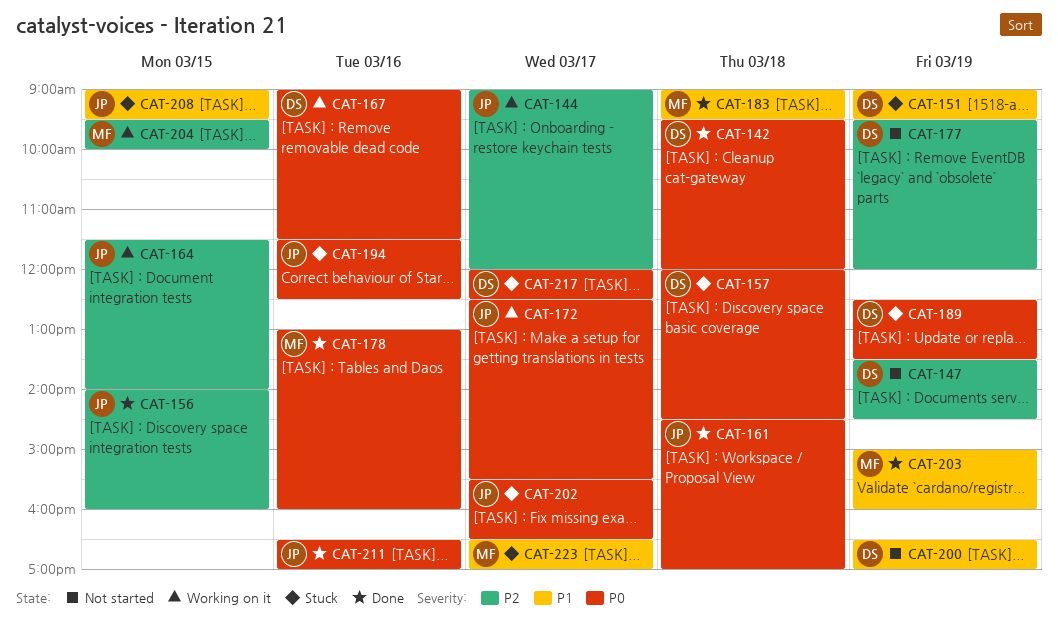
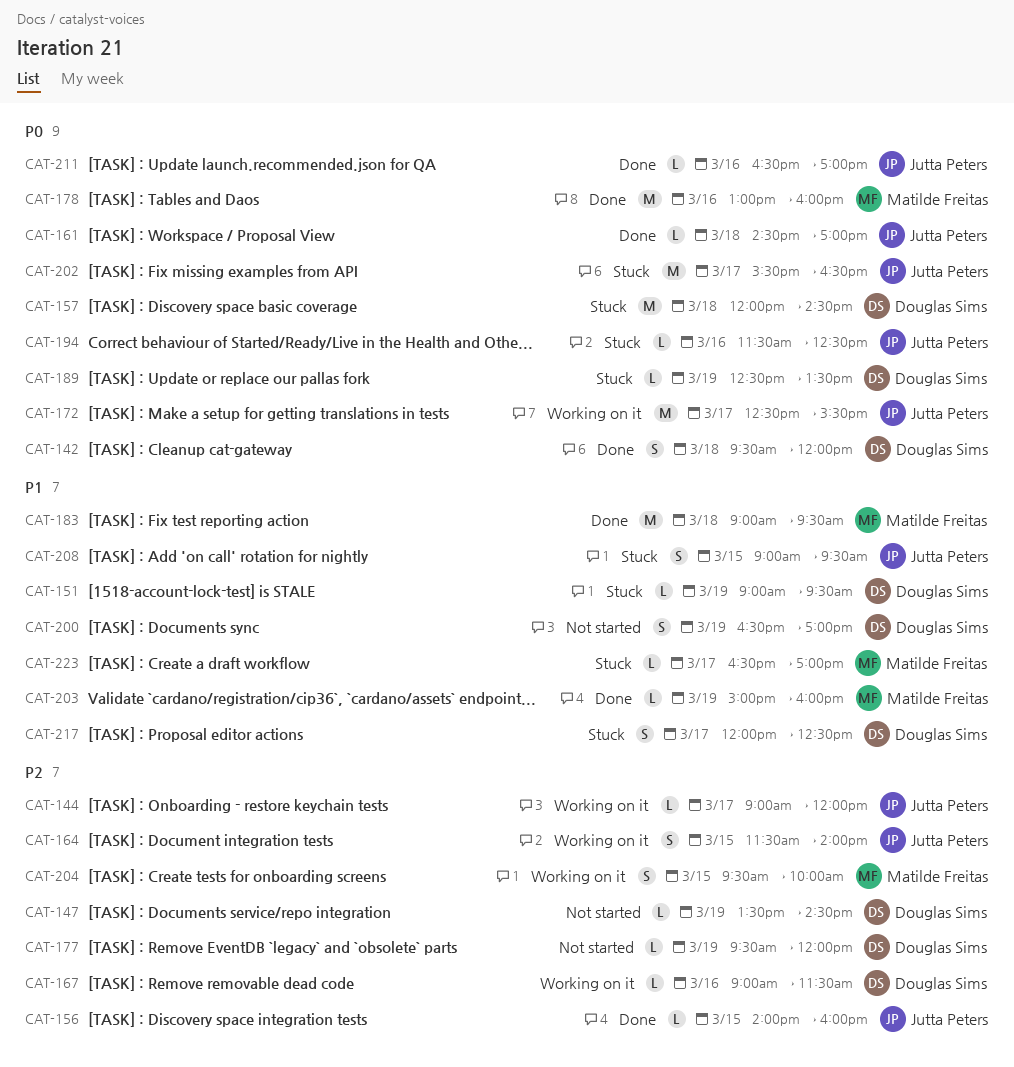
CAT-167, priority: P0 -> P2
CAT-217, priority: P0 -> P1

